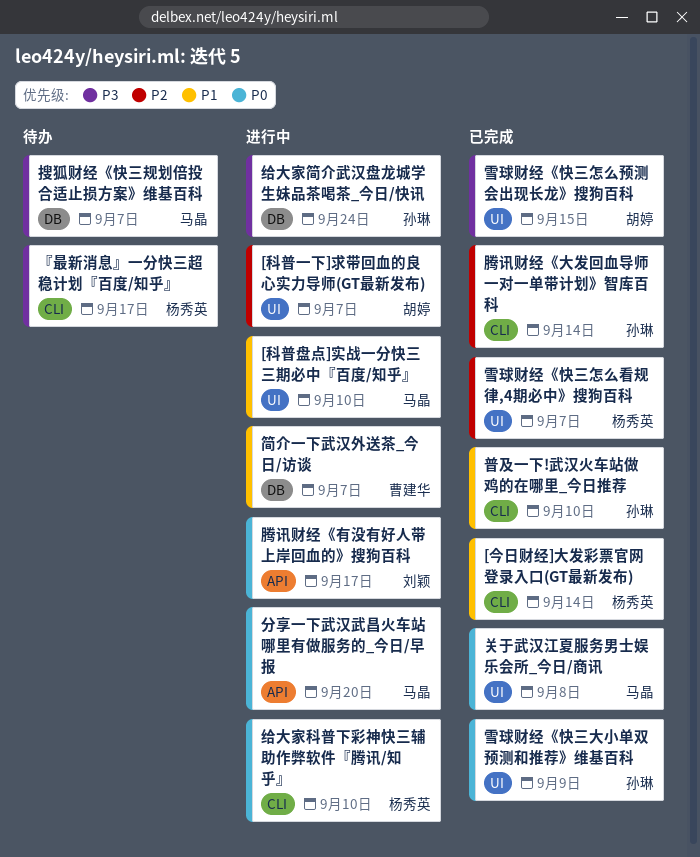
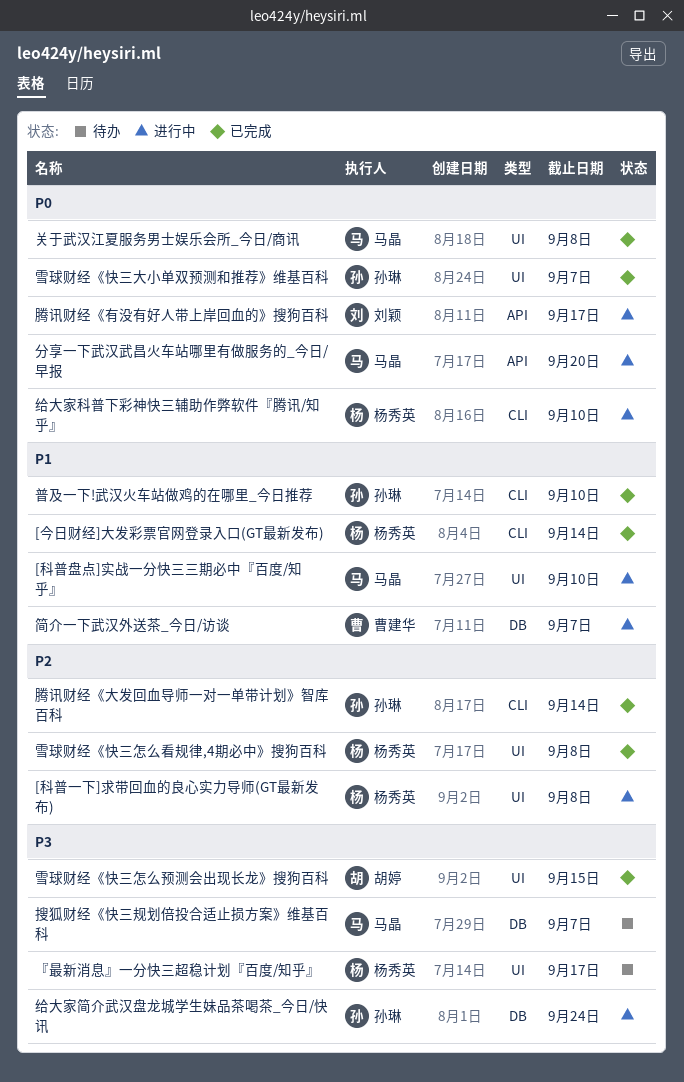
[科普一下]求带回血的良心实力导师(GT最新发布), owner: 胡婷 -> 杨秀英
[科普一下]求带回血的良心实力导师(GT最新发布), due: Sep 7 -> Sep 8
『最新消息』一分快三超稳计划『百度/知乎』, label: CLI -> UI
雪球财经《快三大小单双预测和推荐》维基百科, due: Sep 9 -> Sep 7
雪球财经《快三怎么看规律,4期必中》搜狗百科, due: Sep 7 -> Sep 8

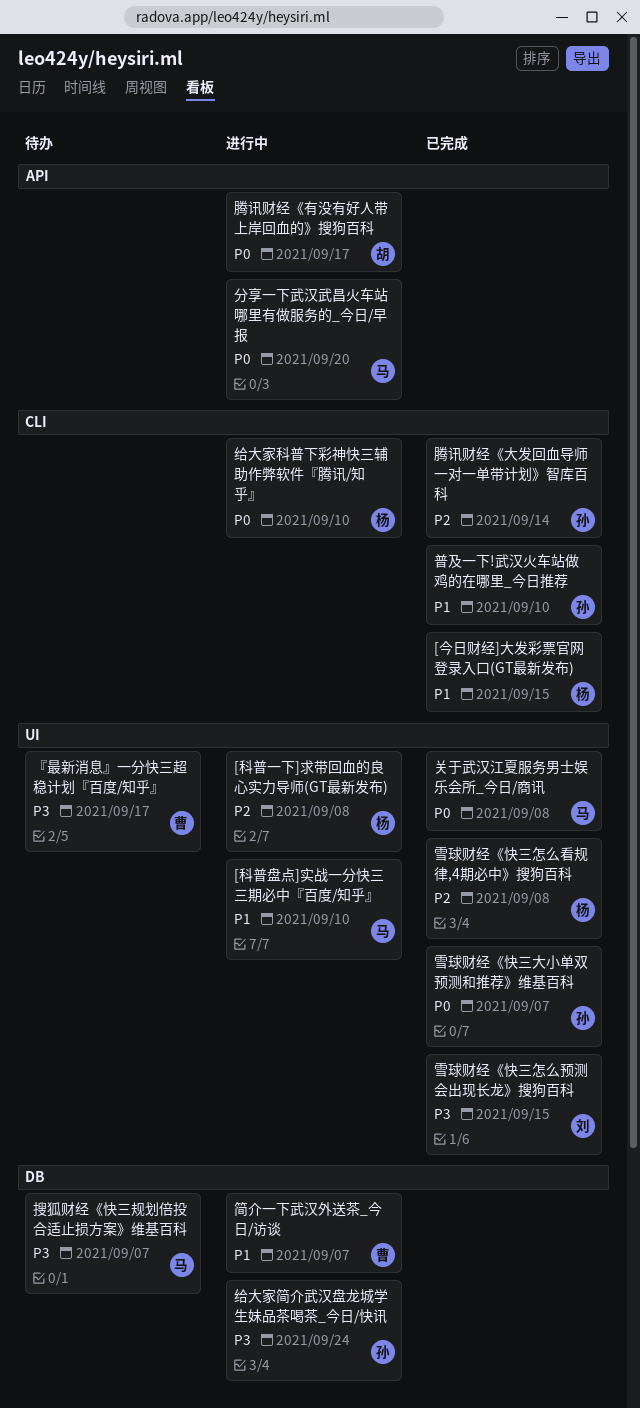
[今日财经]大发彩票官网登录入口(GT最新发布), due: Sep 14 -> Sep 15
『最新消息』一分快三超稳计划『百度/知乎』, owner: 杨秀英 -> 曹建华
腾讯财经《有没有好人带上岸回血的》搜狗百科, owner: 刘颖 -> 胡婷
雪球财经《快三怎么预测会出现长龙》搜狗百科, owner: 胡婷 -> 刘颖

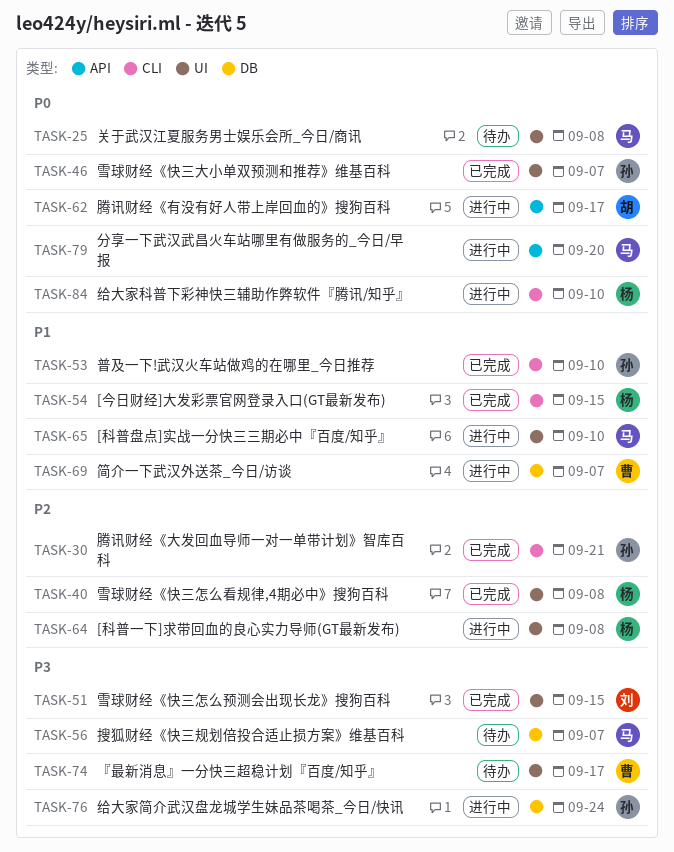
关于武汉江夏服务男士娱乐会所_今日/商讯, status: 已完成 -> 待办
腾讯财经《大发回血导师一对一单带计划》智库百科, due: Sep 14 -> Sep 21

